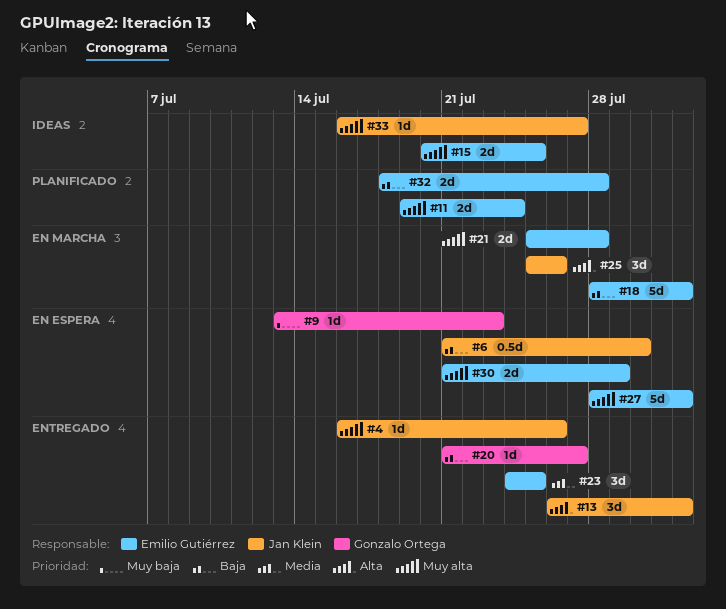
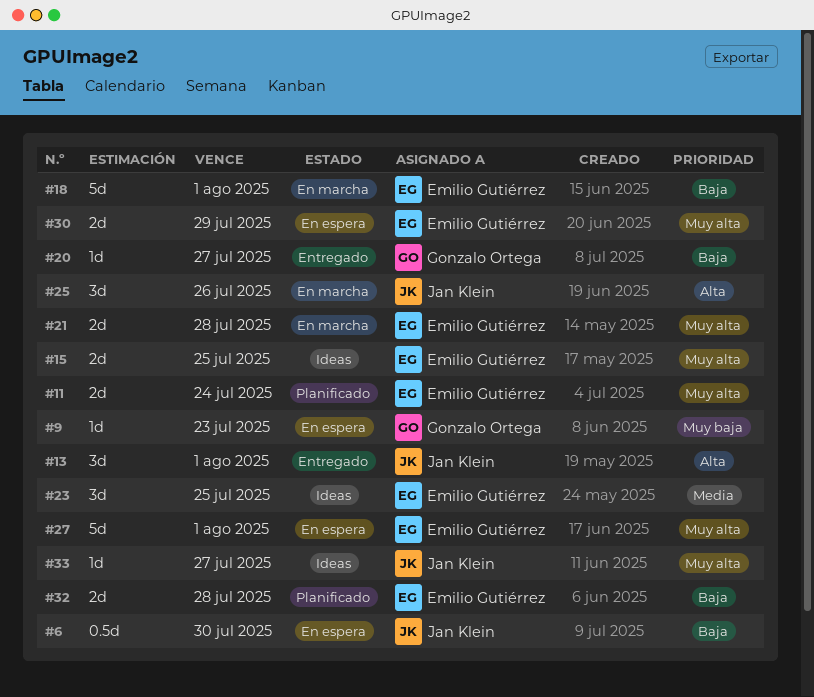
#4: present -> none
#23, status: Entregado -> Ideas

